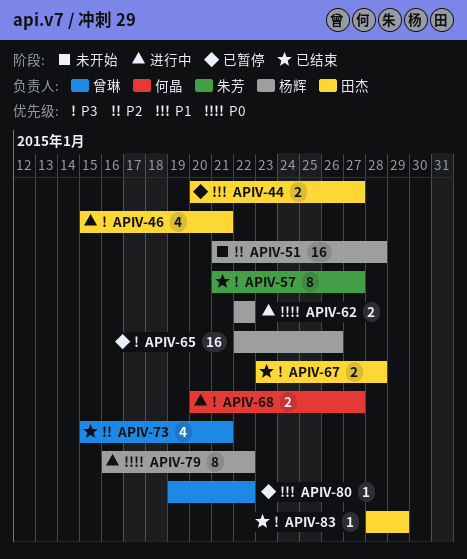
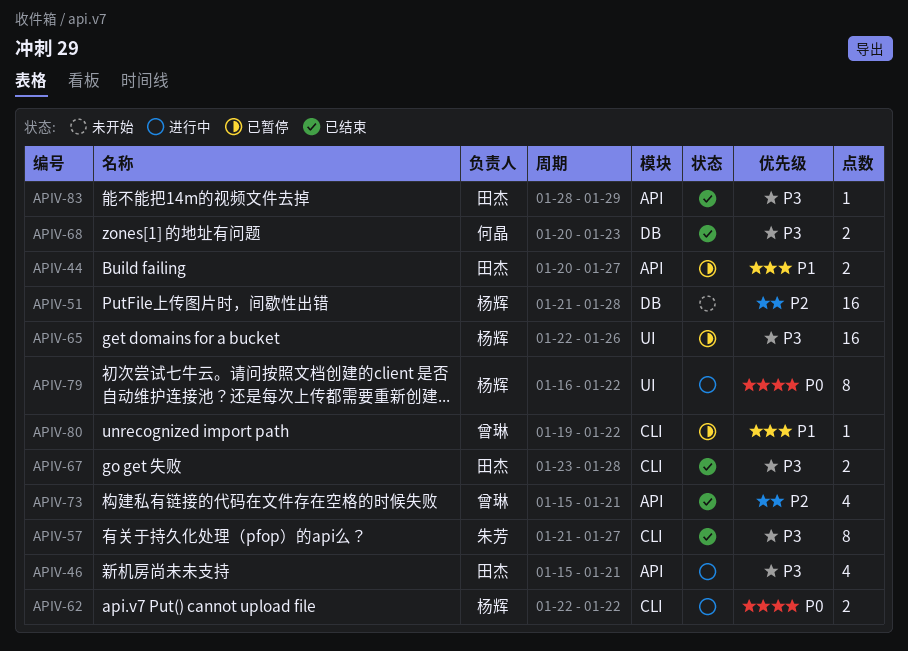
APIV-68, status: 进行中 -> 已结束
APIV-68, due: Jan 27 -> Jan 23

